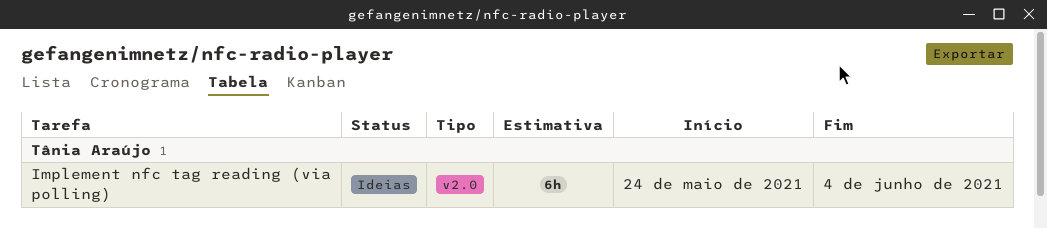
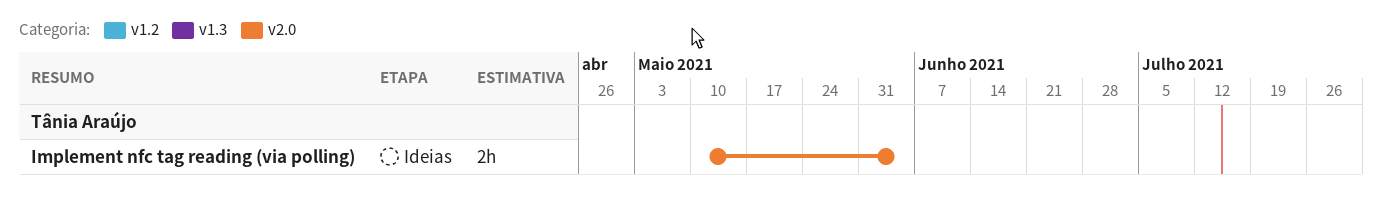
Implement nfc tag reading (via polling), estimate: 6h -> 2h
Implement nfc tag reading (via polling), start: May 24 -> May 10

